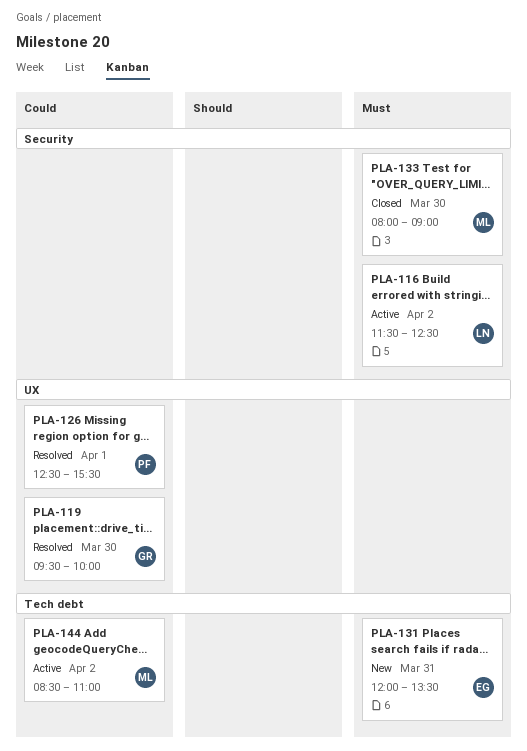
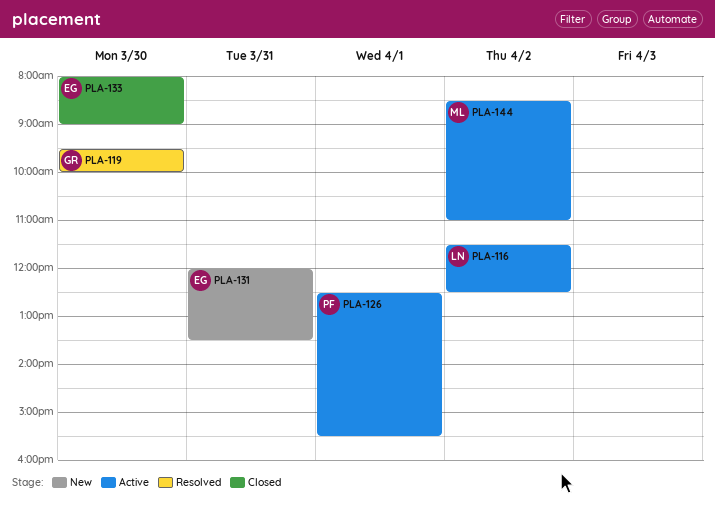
PLA-126, status: Resolved -> Active
PLA-133, owner: ML -> EG

